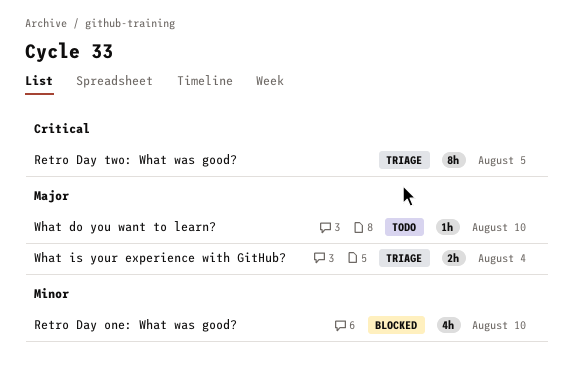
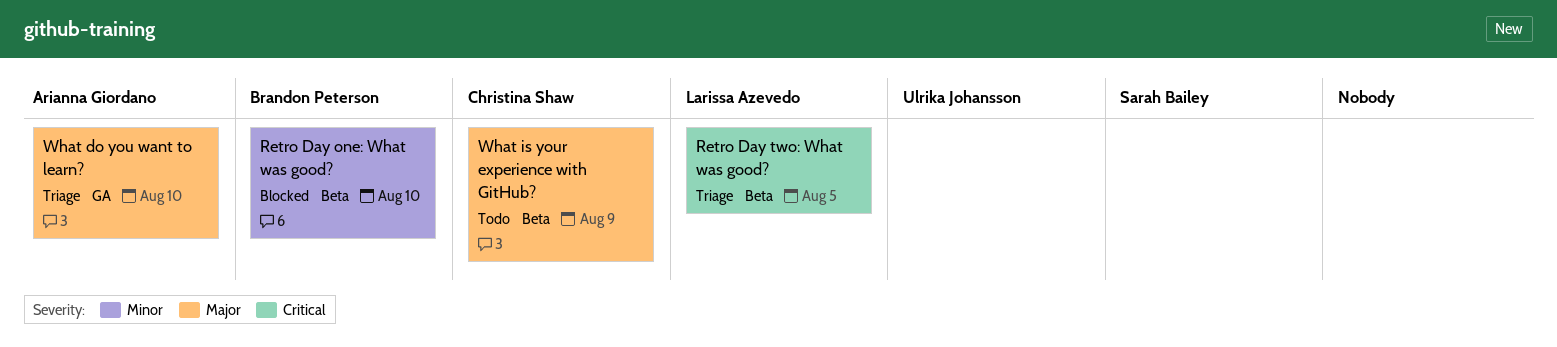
What do you want to learn?, status: Todo -> Triage
What is your experience with GitHub?, status: Triage -> Todo
What is your experience with GitHub?, due: Aug 4 -> Aug 9

